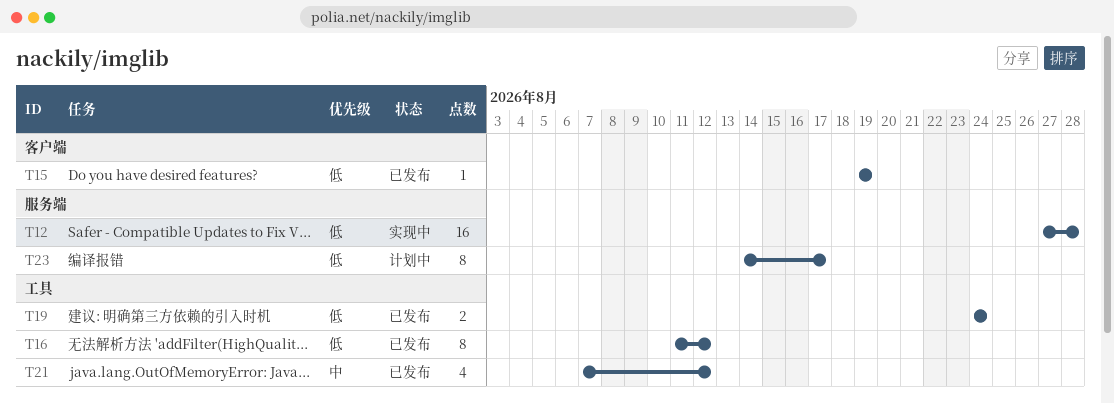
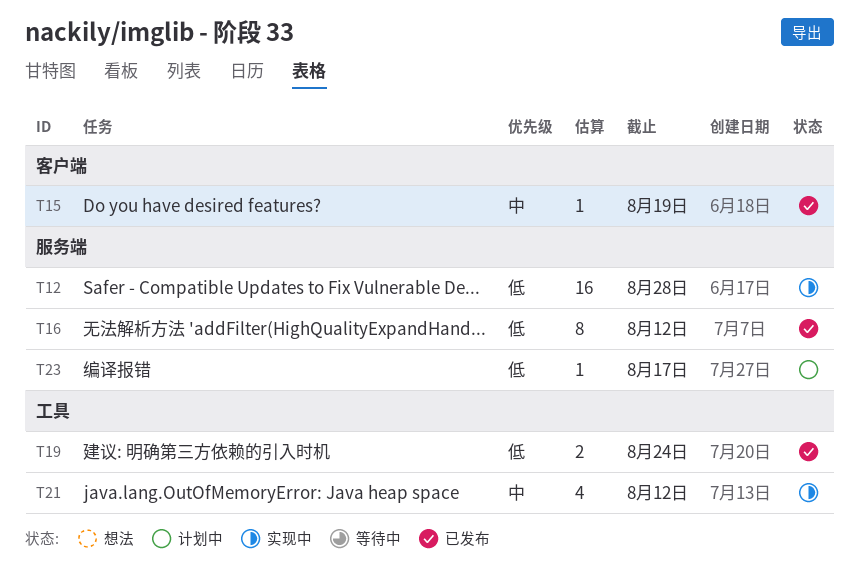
T15, priority: 低 -> 中
T16, label: 工具 -> 服务端
T21, status: 已发布 -> 实现中
T23, estimate: 8 -> 1

